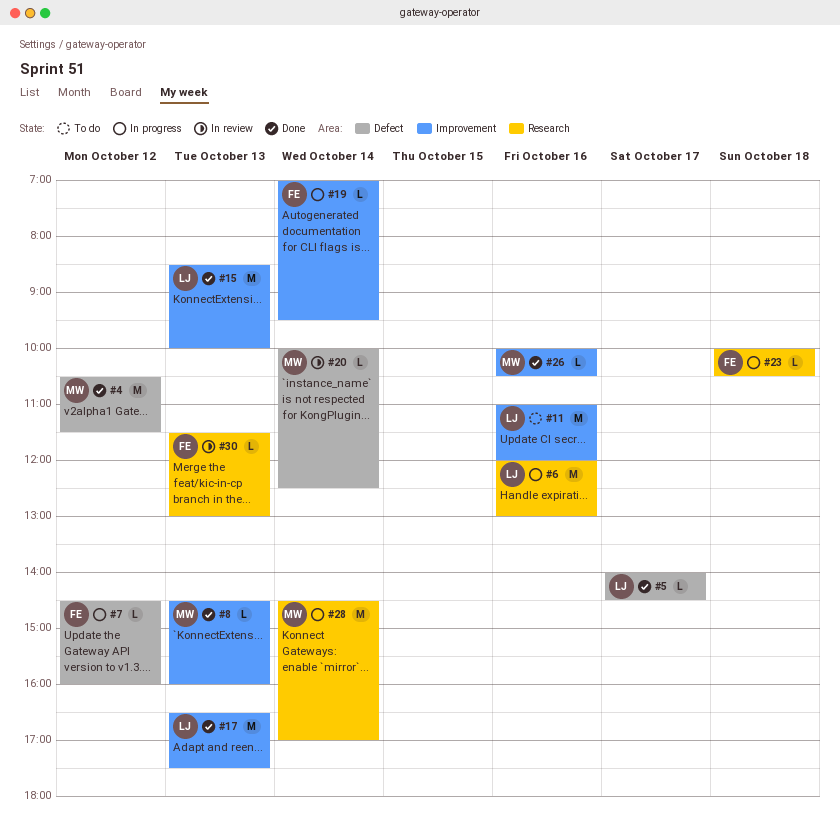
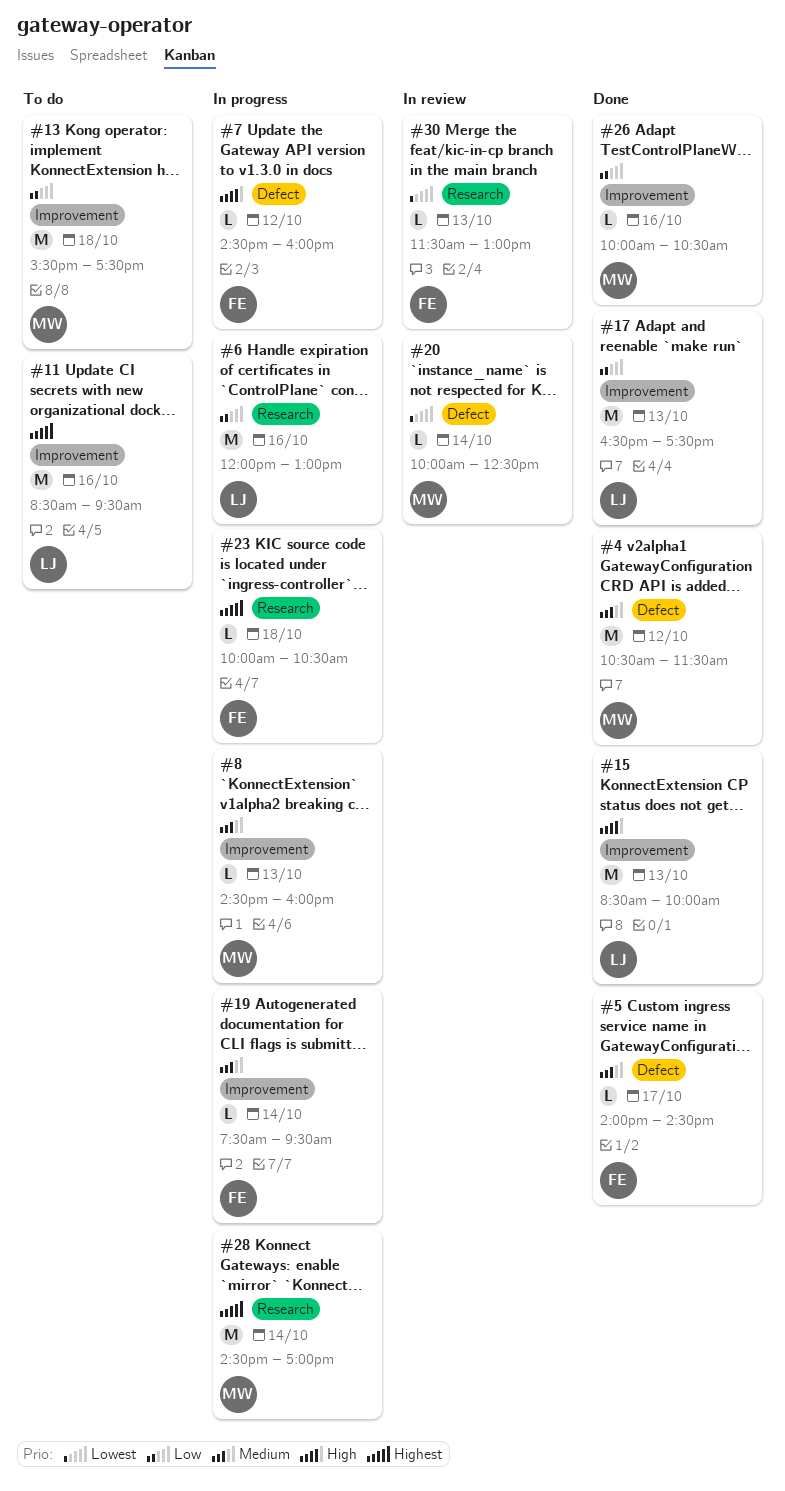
#5, owner: LJ -> FE
#8, status: Done -> In progress
#11, begins: 11:00 -> 08:30
#11, ends: 12:00 -> 09:30
#13: none -> present
#19, begins: 07:00 -> 07:30

